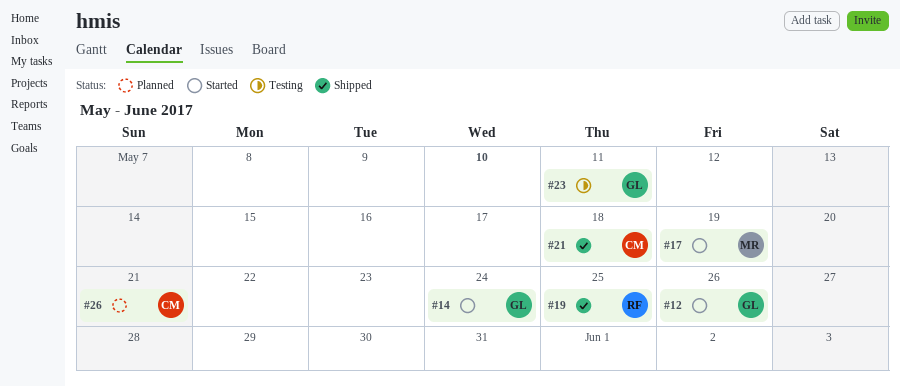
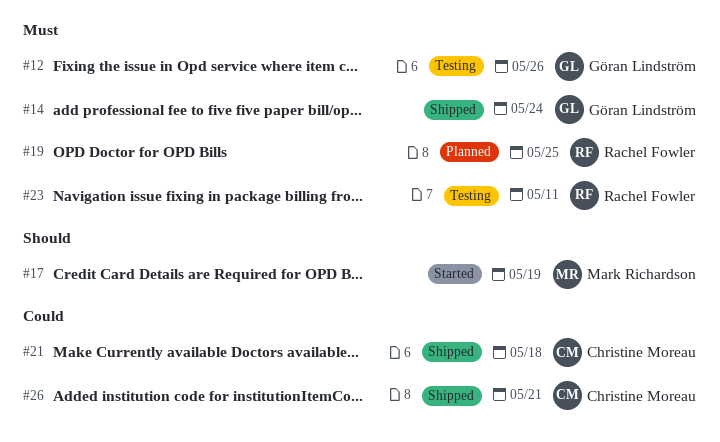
#12, status: Started -> Testing
#14, status: Started -> Shipped
#19, status: Shipped -> Planned
#23, owner: Göran Lindström -> Rachel Fowler
#26, status: Planned -> Shipped

